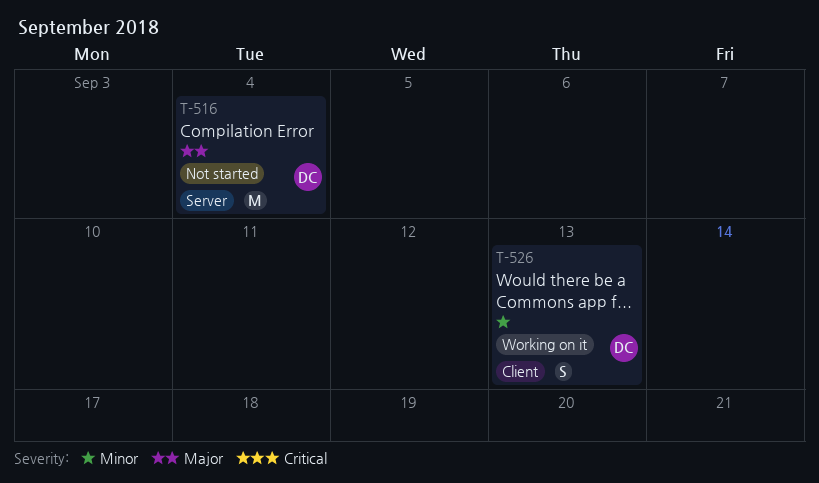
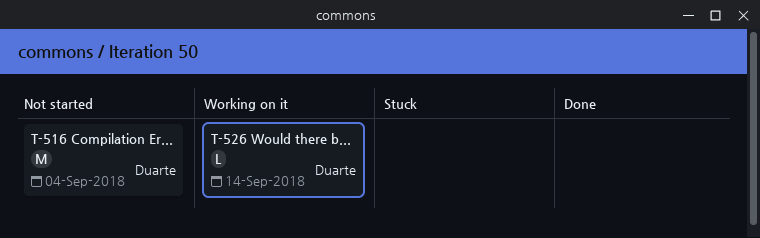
T-526, estimate: S -> L
T-526, due: Sep 13 -> Sep 14

